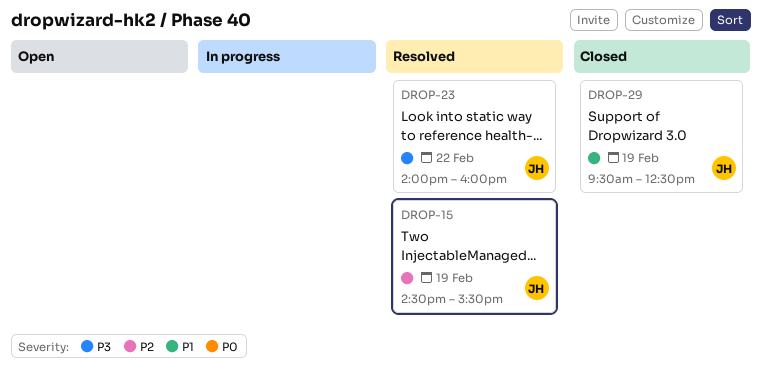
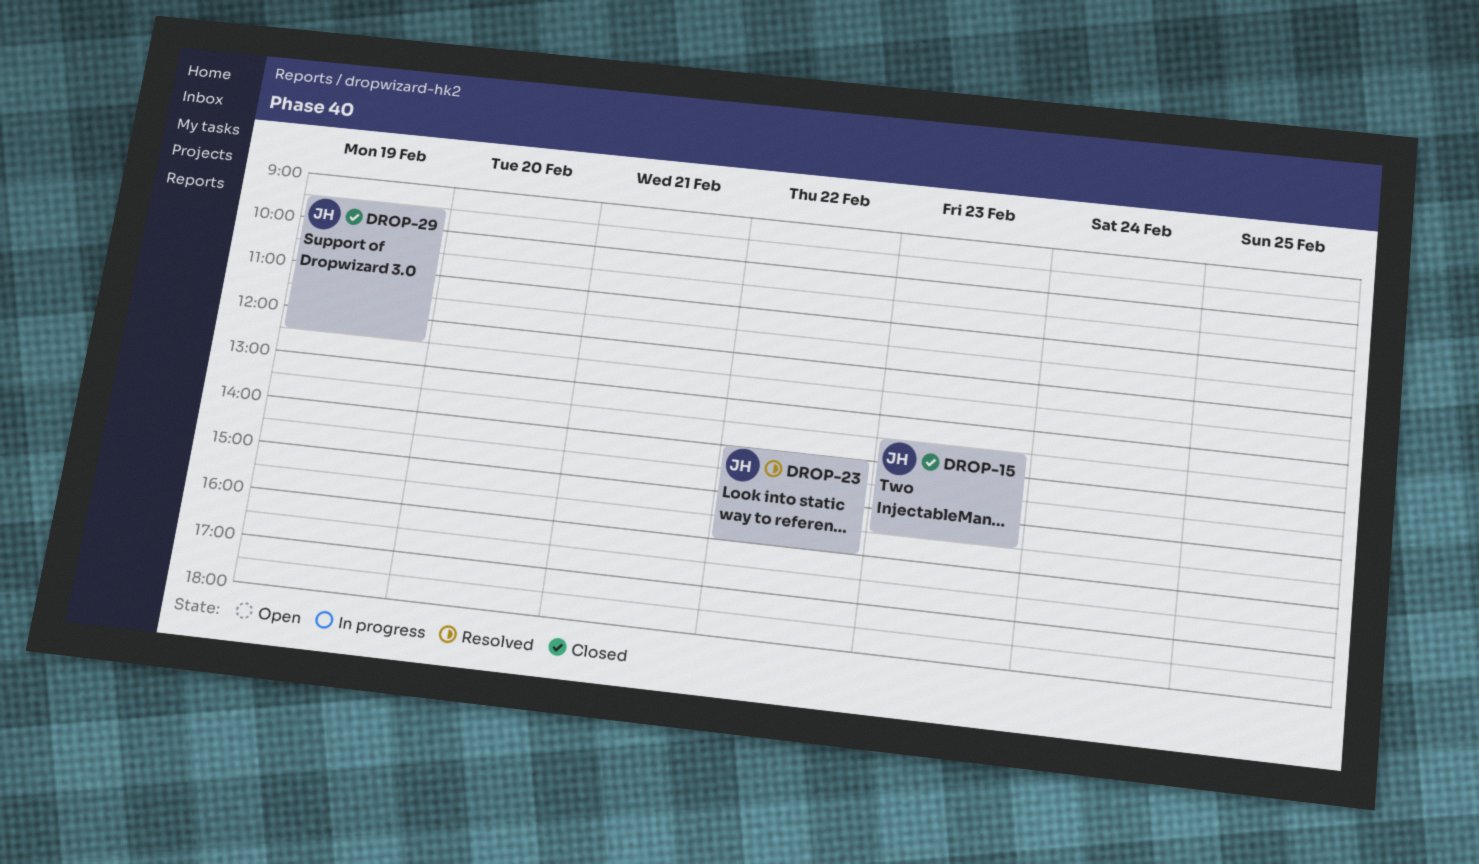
DROP-15, status: Resolved -> Closed
DROP-15, day: Feb 19 -> Feb 23
DROP-15, begins: 14:30 -> 13:30

